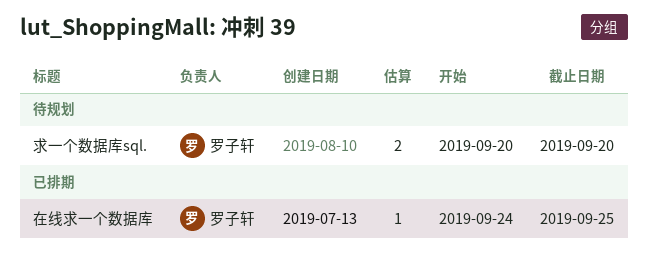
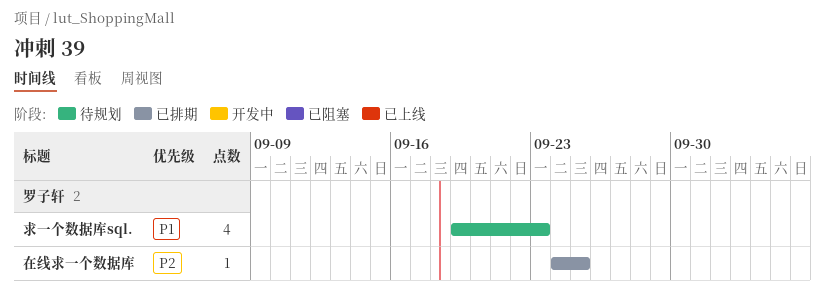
求一个数据库sql., estimate: 2 -> 4
求一个数据库sql., start: Sep 20 -> Sep 19
求一个数据库sql., due: Sep 20 -> Sep 23

